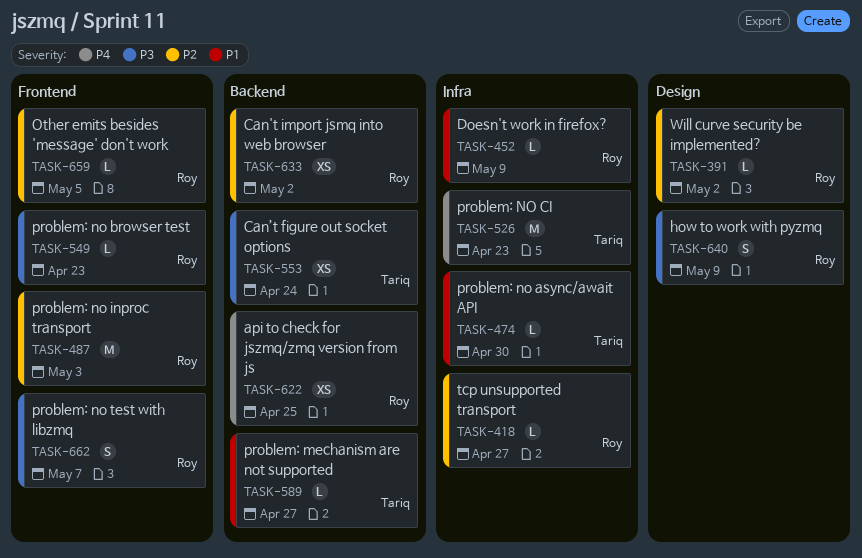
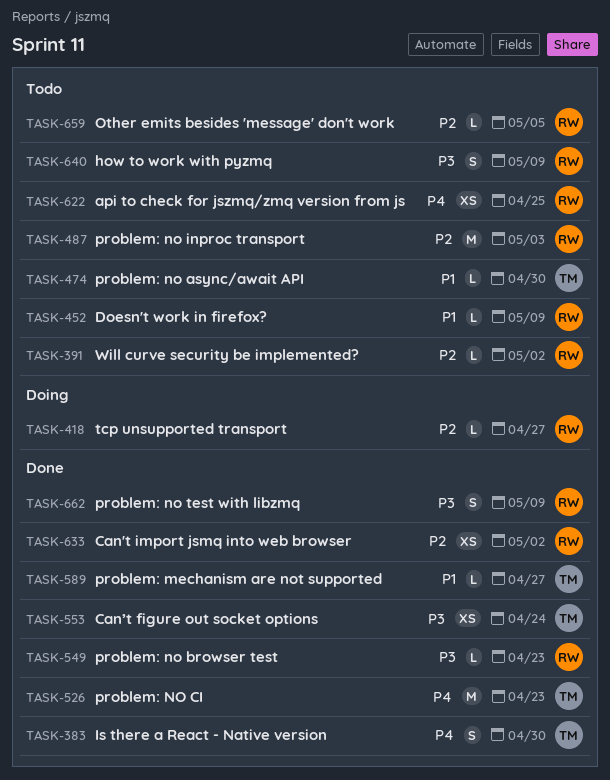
TASK-383: none -> present
TASK-662, due: May 7 -> May 9

